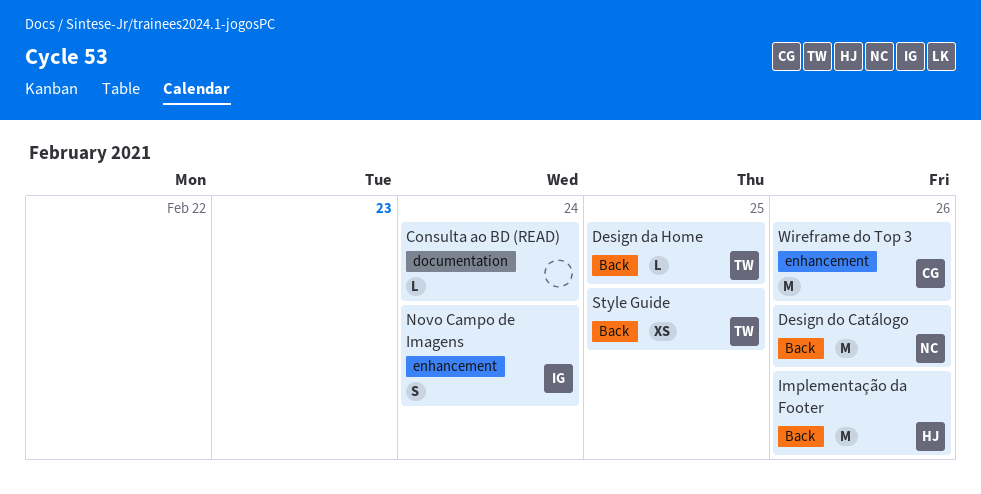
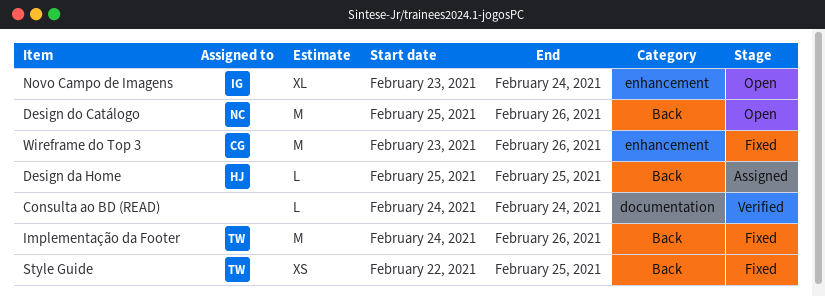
Design da Home, owner: TW -> HJ
Implementação da Footer, owner: HJ -> TW
Novo Campo de Imagens, estimate: S -> XL

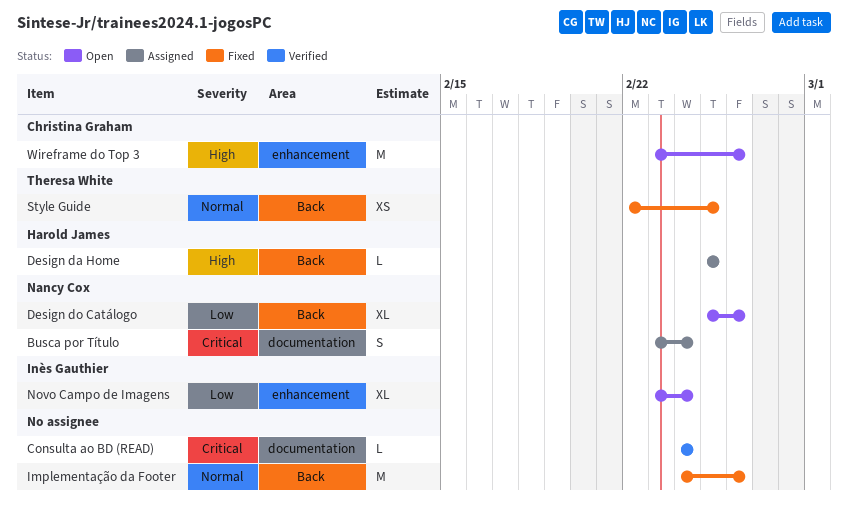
Busca por Título: none -> present
Design do Catálogo, estimate: M -> XL
Implementação da Footer, owner: Theresa White -> none
Wireframe do Top 3, status: Fixed -> Open

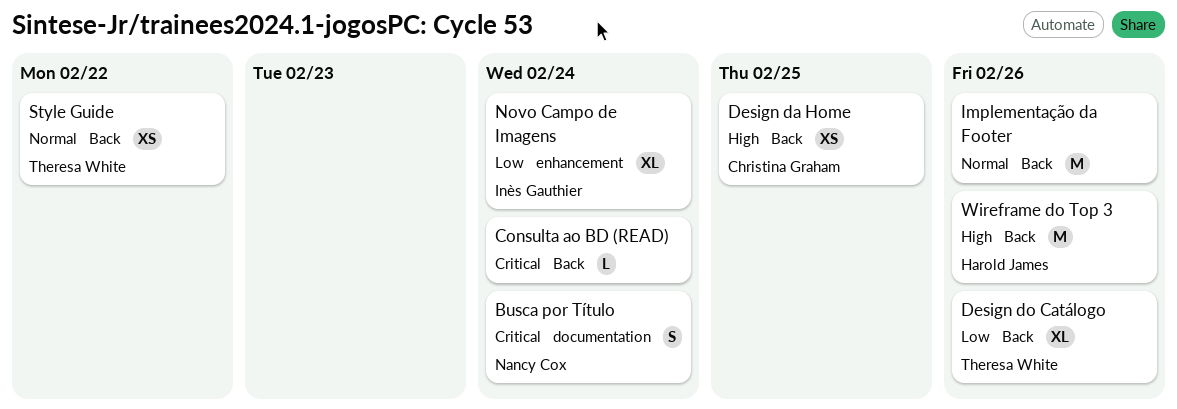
Consulta ao BD (READ), label: documentation -> Back
Design da Home, owner: Harold James -> Christina Graham
Design da Home, estimate: L -> XS
Design do Catálogo, owner: Nancy Cox -> Theresa White
Style Guide, due: Feb 25 -> Feb 22
Wireframe do Top 3, owner: Christina Graham -> Harold James
Wireframe do Top 3, label: enhancement -> Back

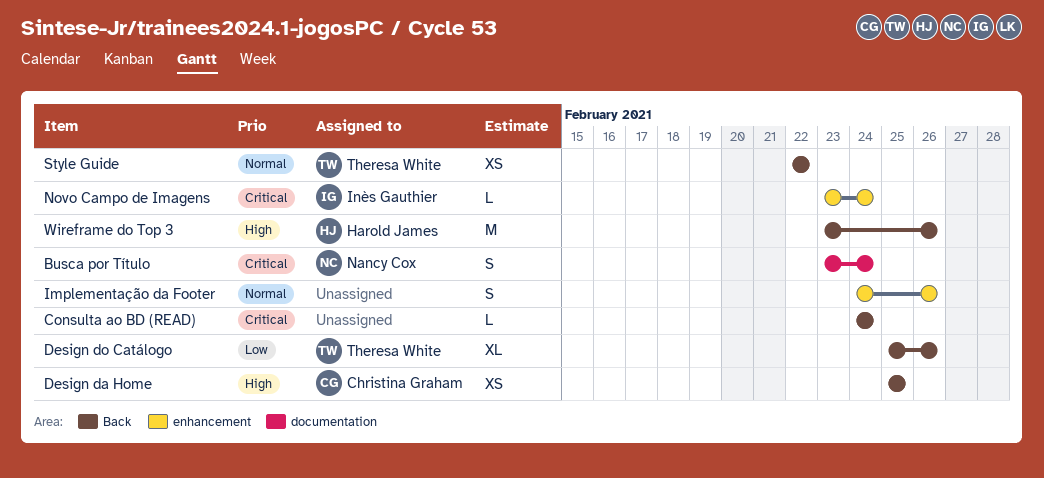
Implementação da Footer, label: Back -> enhancement
Implementação da Footer, estimate: M -> S
Novo Campo de Imagens, priority: Low -> Critical
Novo Campo de Imagens, estimate: XL -> L

